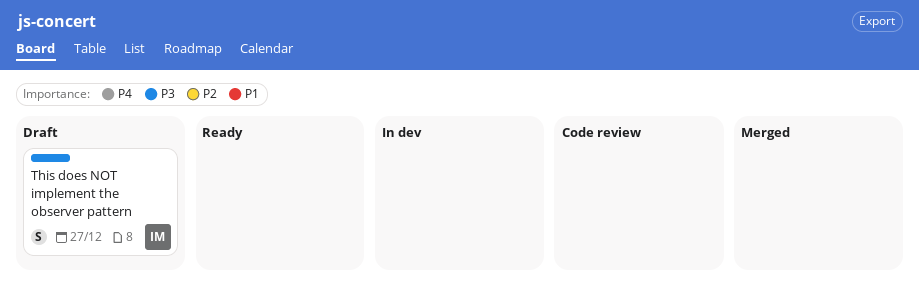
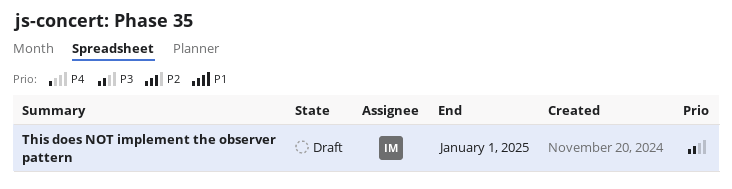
This does NOT implement the observer pattern, due: Dec 27 -> Jan 1

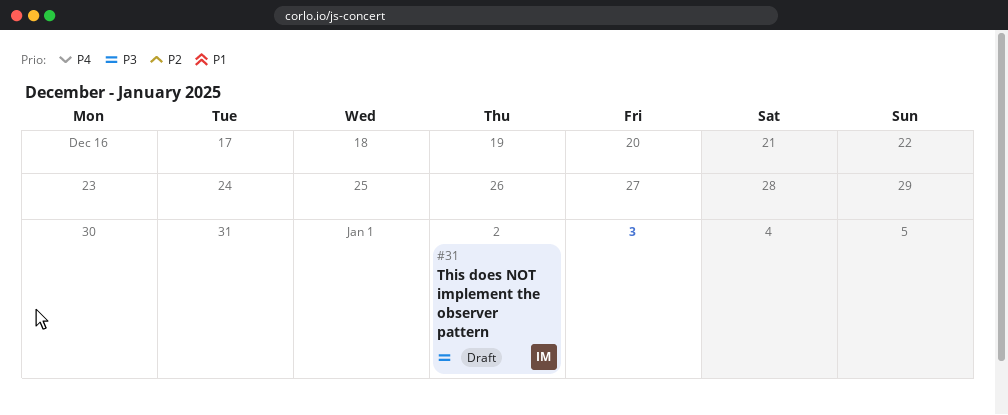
This does NOT implement the observer pattern, due: Jan 1 -> Jan 2

